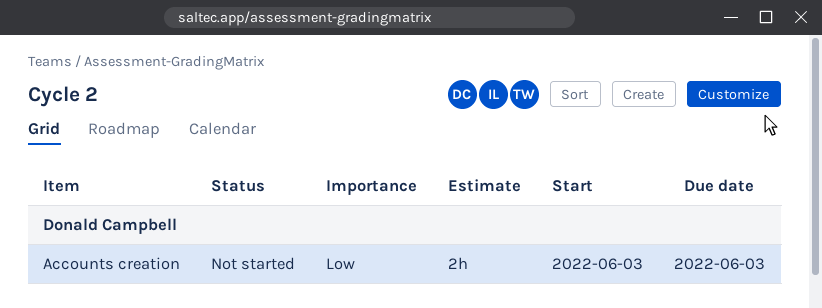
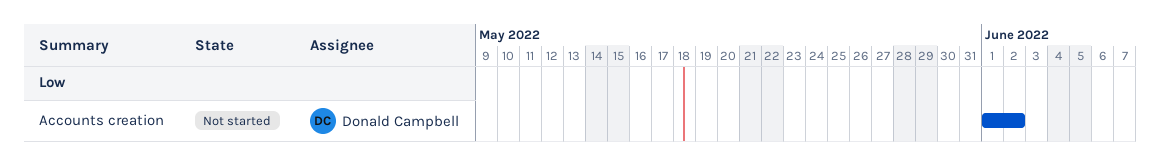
Accounts creation, start: Jun 3 -> Jun 1
Accounts creation, due: Jun 3 -> Jun 2

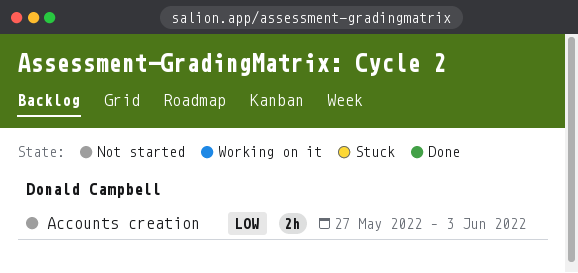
Accounts creation, start: Jun 1 -> May 27
Accounts creation, due: Jun 2 -> Jun 3

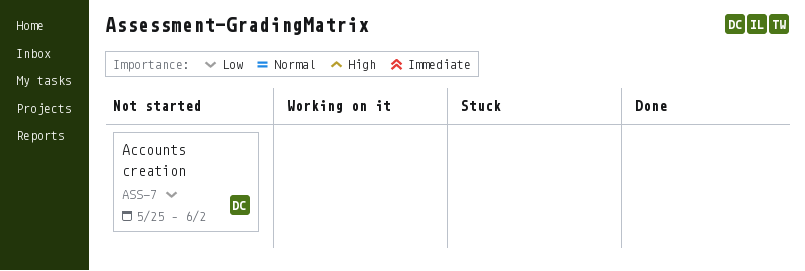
Accounts creation, start: May 27 -> May 25
Accounts creation, due: Jun 3 -> Jun 2

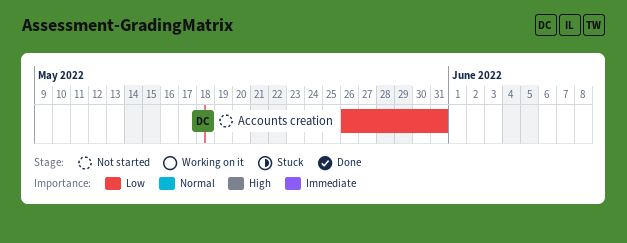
Accounts creation, start: May 25 -> May 26
Accounts creation, due: Jun 2 -> May 31

